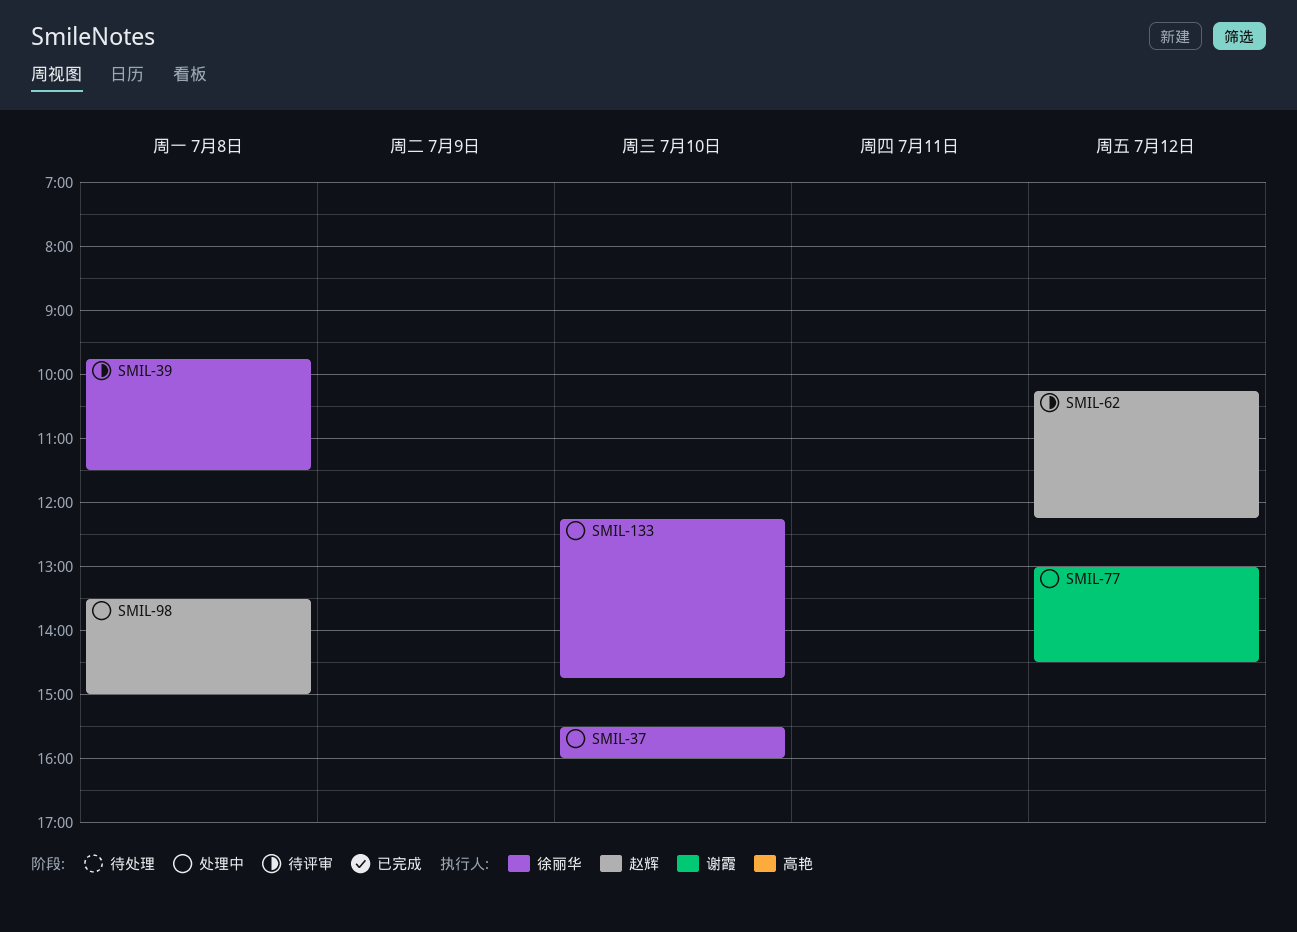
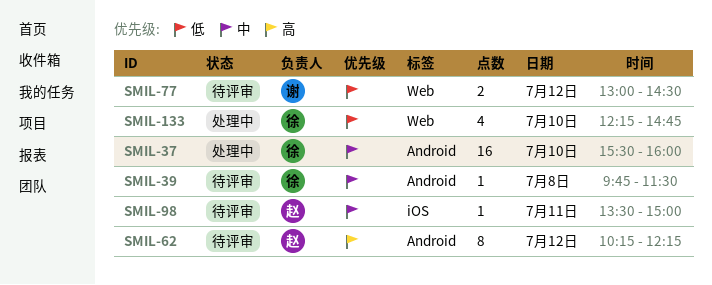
SMIL-77, status: 处理中 -> 待评审
SMIL-98, status: 处理中 -> 待评审
SMIL-98, day: Jul 8 -> Jul 11

